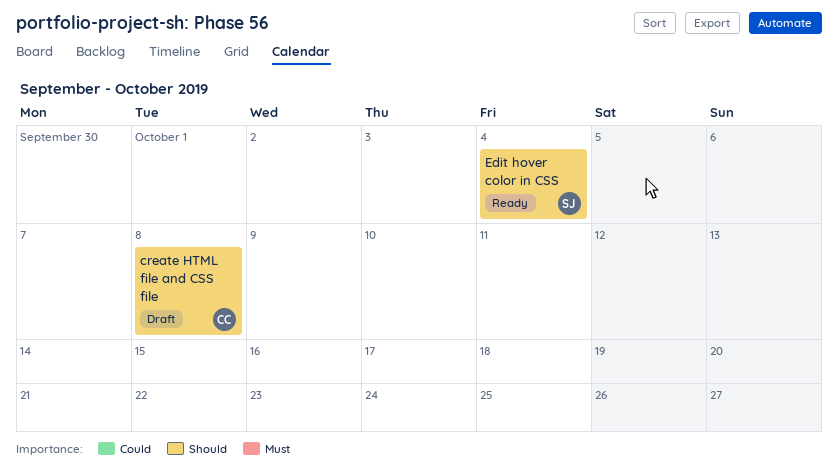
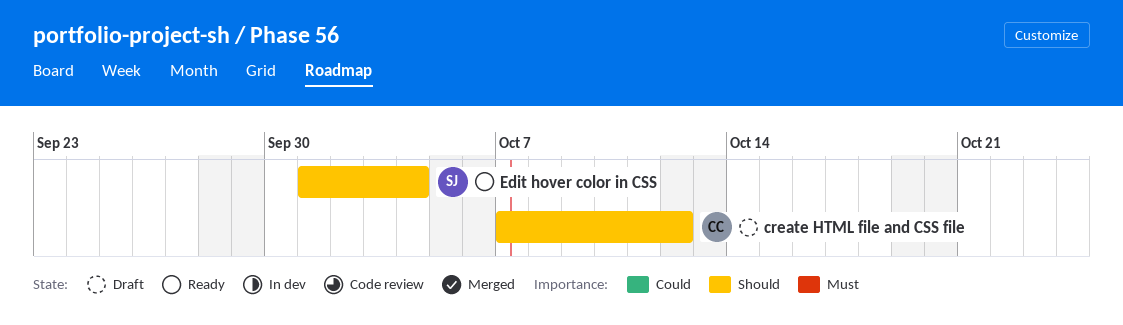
create HTML file and CSS file, due: Oct 8 -> Oct 12

